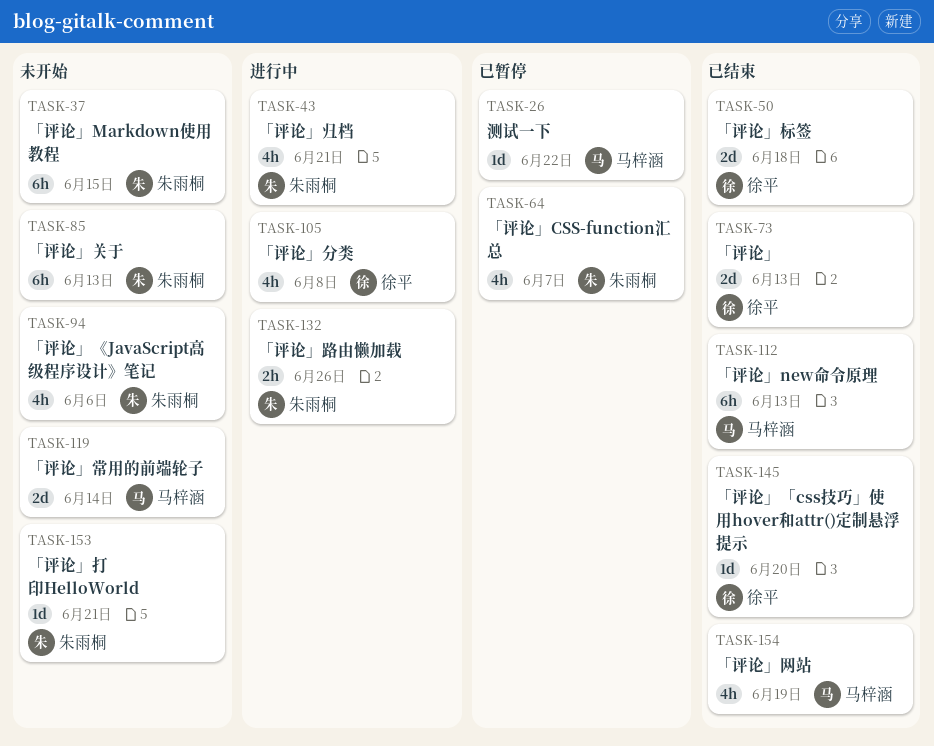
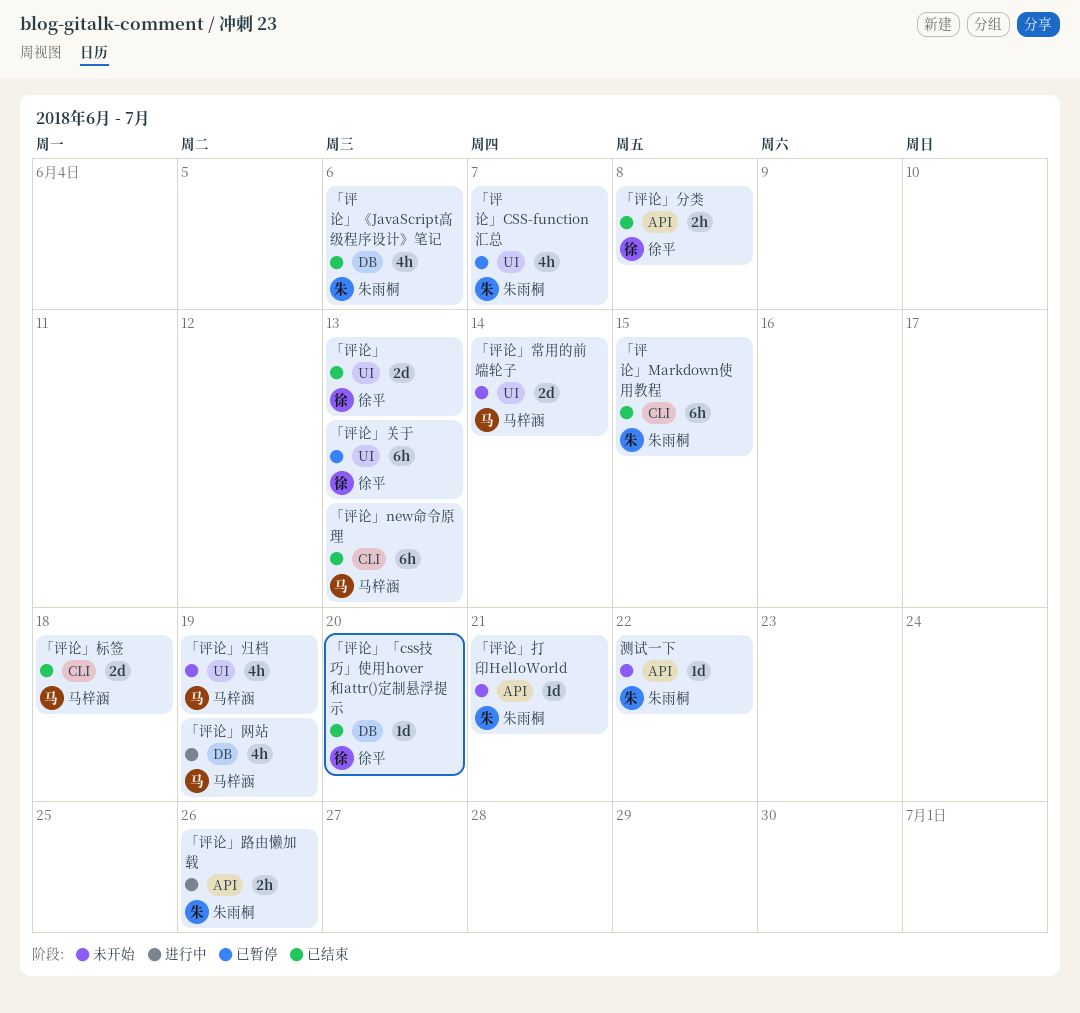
「评论」Markdown使用教程, status: 未开始 -> 已结束
「评论」《JavaScript高级程序设计》笔记, status: 未开始 -> 已结束
「评论」关于, status: 未开始 -> 已暂停
「评论」关于, owner: 朱雨桐 -> 徐平
「评论」分类, status: 进行中 -> 已结束
「评论」分类, estimate: 4h -> 2h
「评论」归档, status: 进行中 -> 未开始
「评论」归档, owner: 朱雨桐 -> 马梓涵
「评论」归档, due: Jun 21 -> Jun 19
「评论」标签, owner: 徐平 -> 马梓涵
「评论」网站, status: 已结束 -> 进行中
测试一下, status: 已暂停 -> 未开始
测试一下, owner: 马梓涵 -> 朱雨桐

